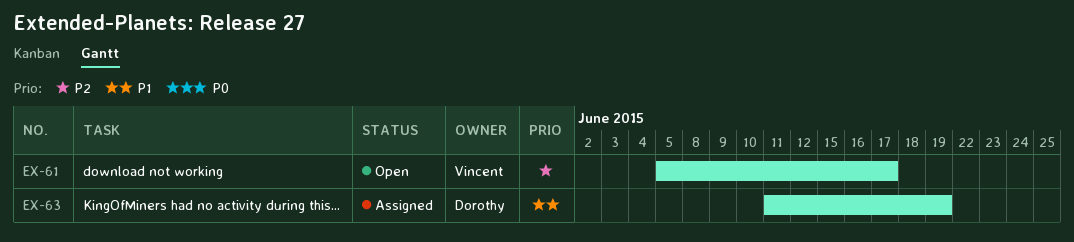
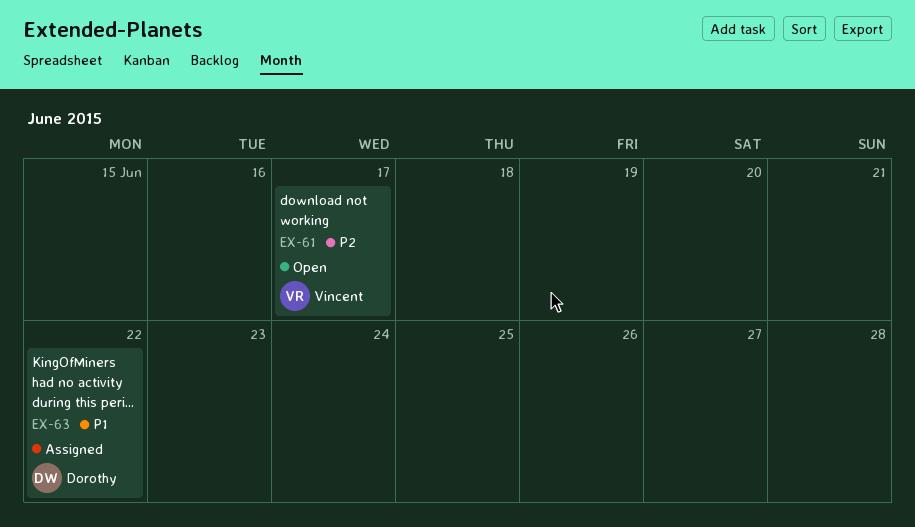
EX-63, due: Jun 19 -> Jun 22

